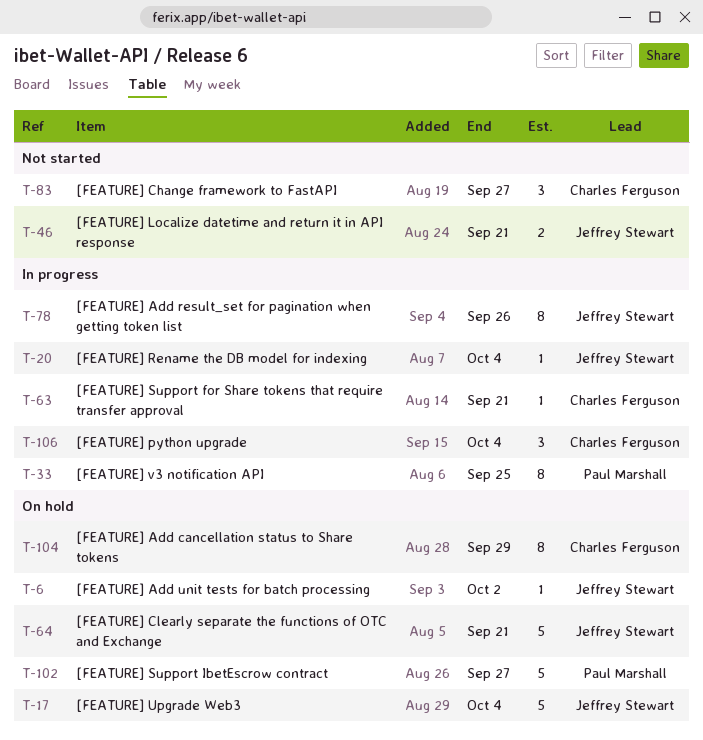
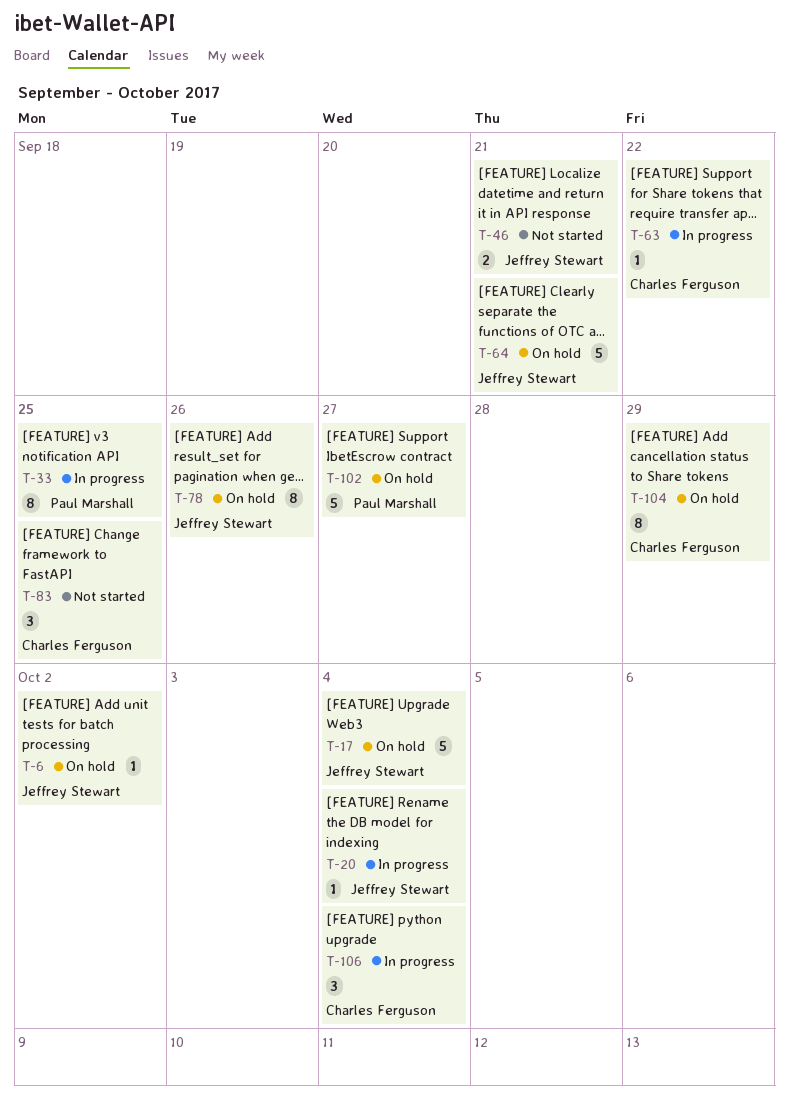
T-63, due: Sep 21 -> Sep 22
T-78, status: In progress -> On hold
T-83, due: Sep 27 -> Sep 25

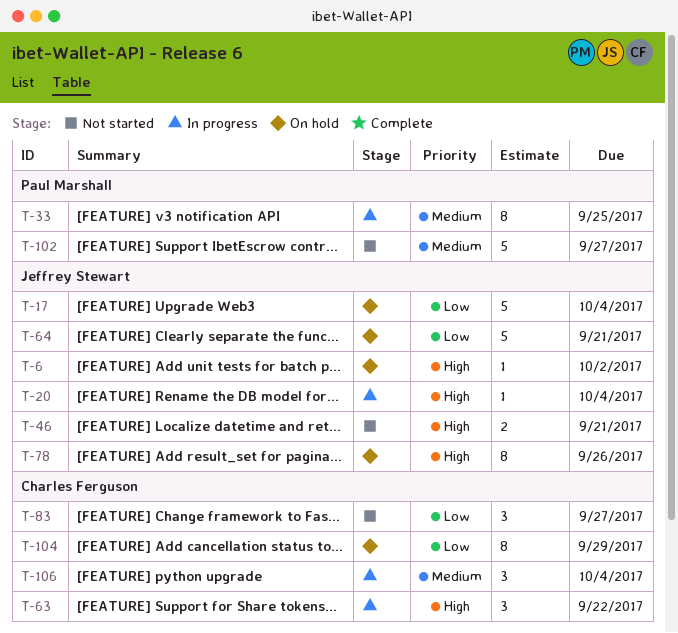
T-63, estimate: 1 -> 3
T-83, due: Sep 25 -> Sep 27
T-102, status: On hold -> Not started

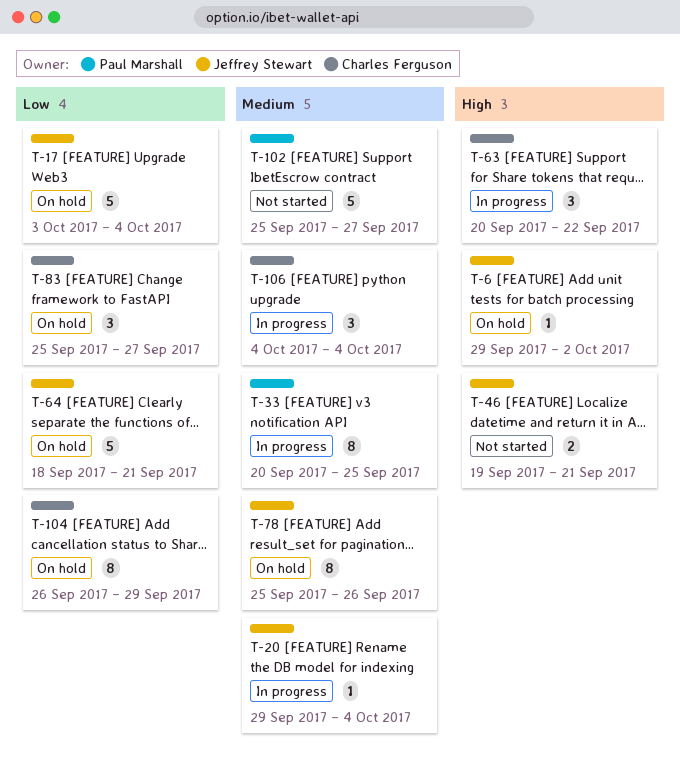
T-20, priority: High -> Medium
T-78, priority: High -> Medium
T-83, status: Not started -> On hold

